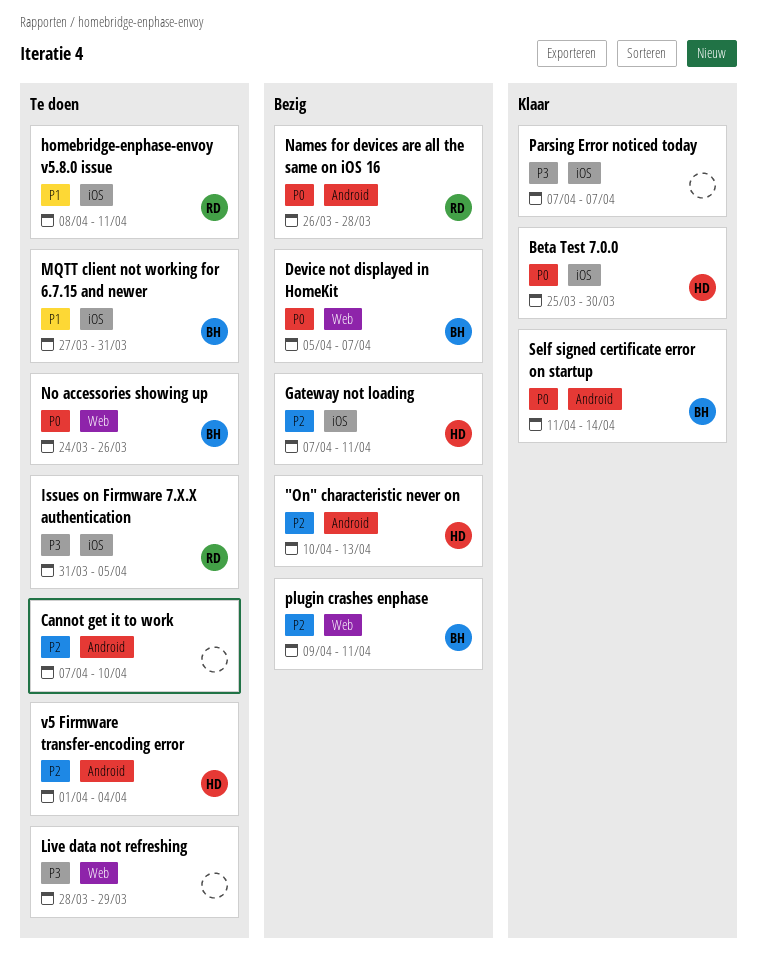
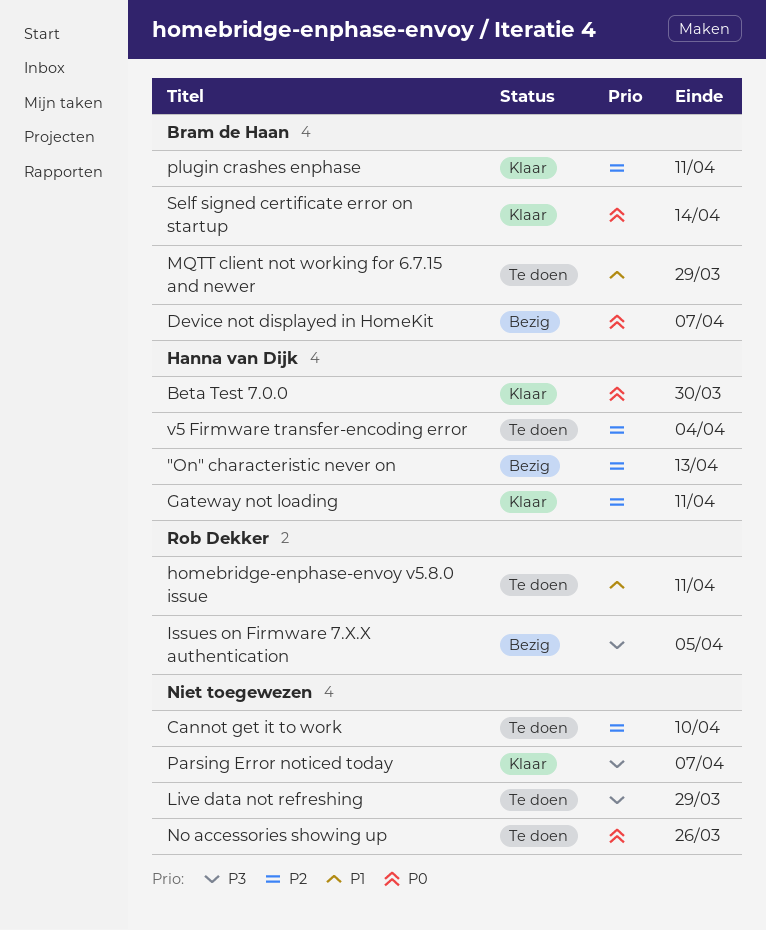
Gateway not loading, status: Bezig -> Klaar
Issues on Firmware 7.X.X authentication, status: Te doen -> Bezig
MQTT client not working for 6.7.15 and newer, due: Mar 31 -> Mar 29
Names for devices are all the same on iOS 16: present -> none
No accessories showing up, owner: Bram de Haan -> none
plugin crashes enphase, status: Bezig -> Klaar

